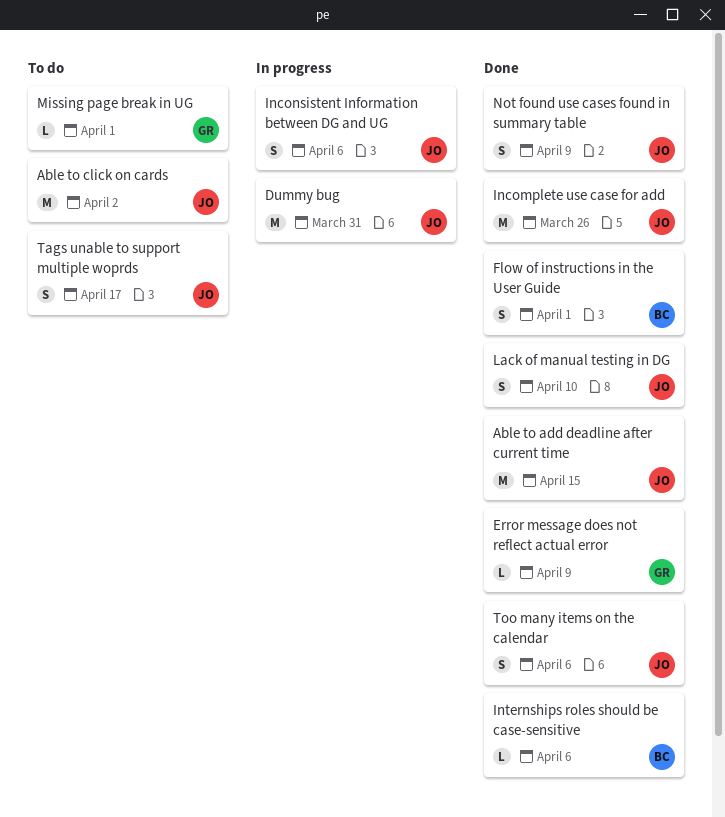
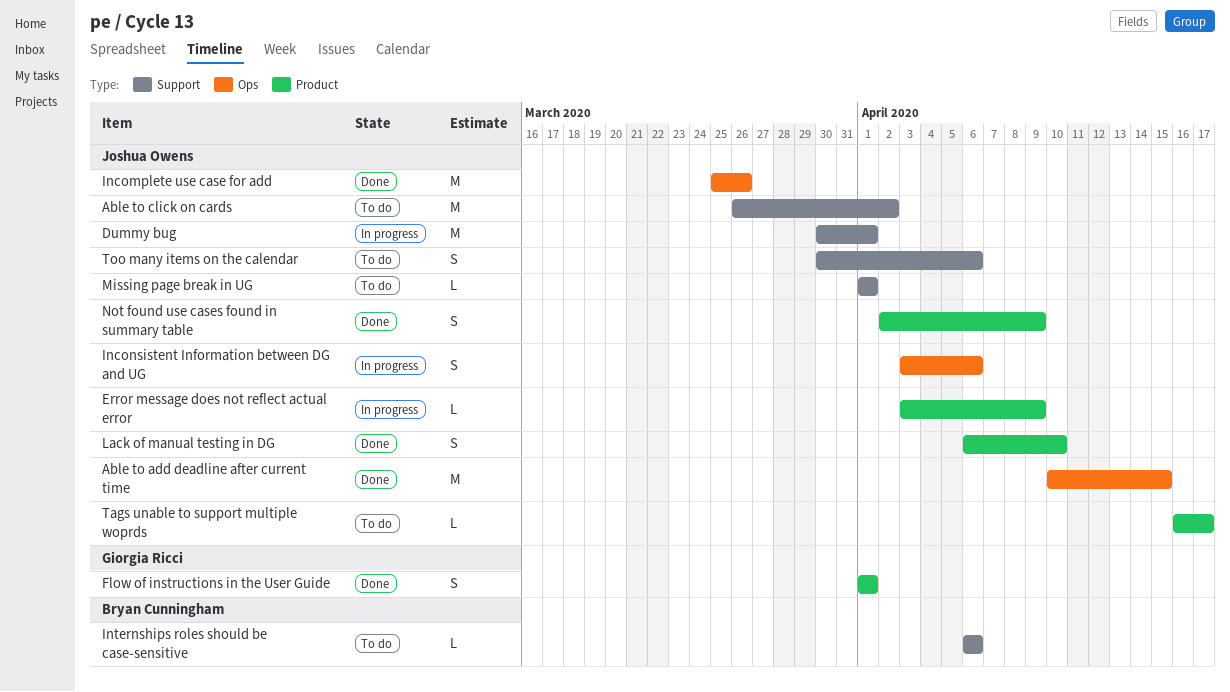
Dummy bug, due: Mar 31 -> Apr 1
Error message does not reflect actual error, status: Done -> In progress
Error message does not reflect actual error, owner: Giorgia Ricci -> Joshua Owens
Flow of instructions in the User Guide, owner: Bryan Cunningham -> Giorgia Ricci
Internships roles should be case-sensitive, status: Done -> To do
Missing page break in UG, owner: Giorgia Ricci -> Joshua Owens
Tags unable to support multiple woprds, estimate: S -> L
Too many items on the calendar, status: Done -> To do

